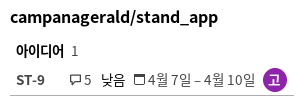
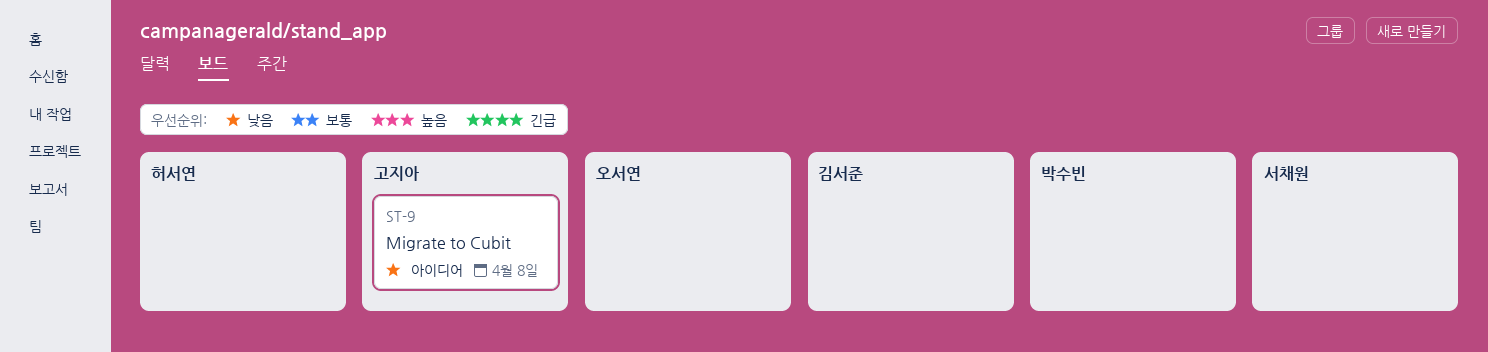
ST-9, due: Apr 10 -> Apr 8

